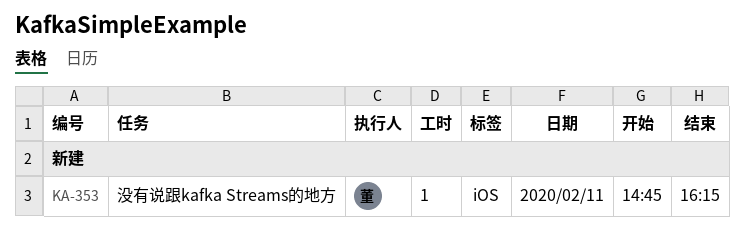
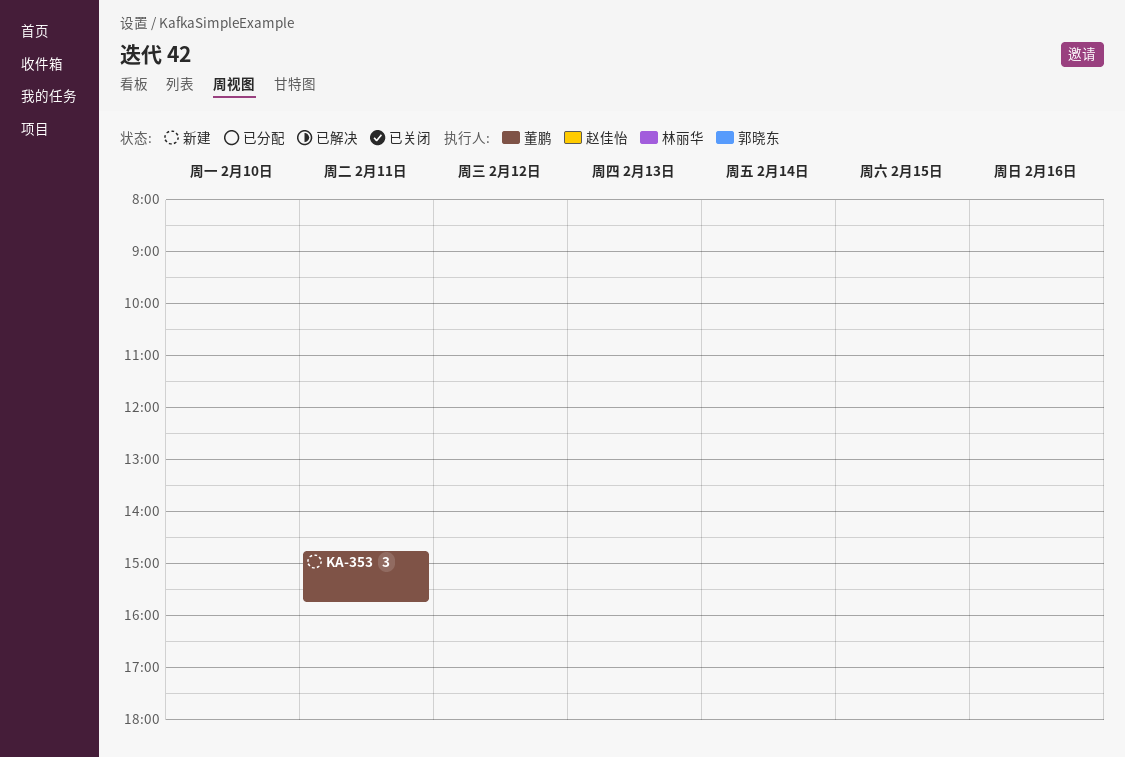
KA-353, estimate: 1 -> 3
KA-353, ends: 16:15 -> 15:45

